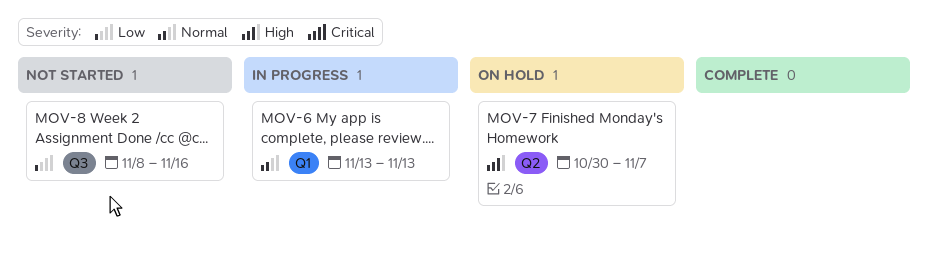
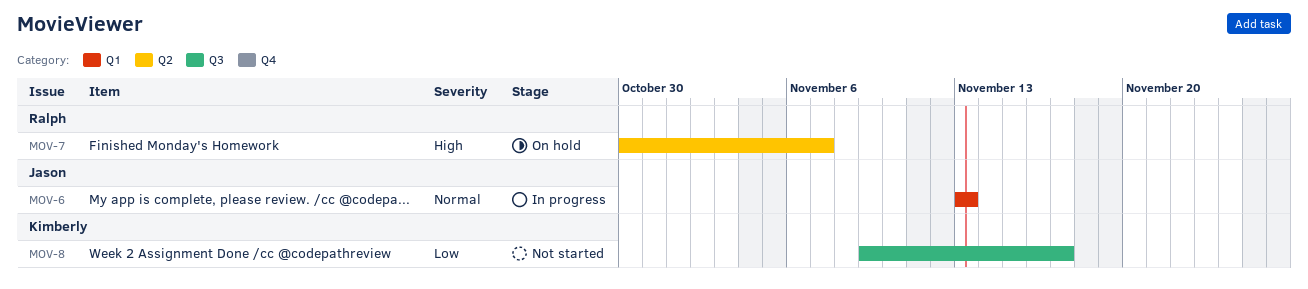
MOV-8, start: Nov 8 -> Nov 9
MOV-8, due: Nov 16 -> Nov 17

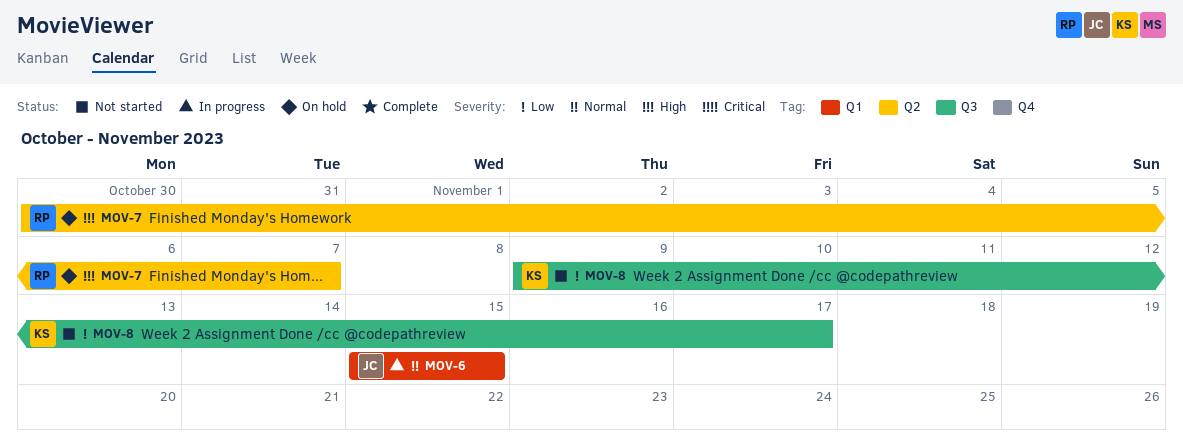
MOV-6, start: Nov 13 -> Nov 15
MOV-6, due: Nov 13 -> Nov 15

